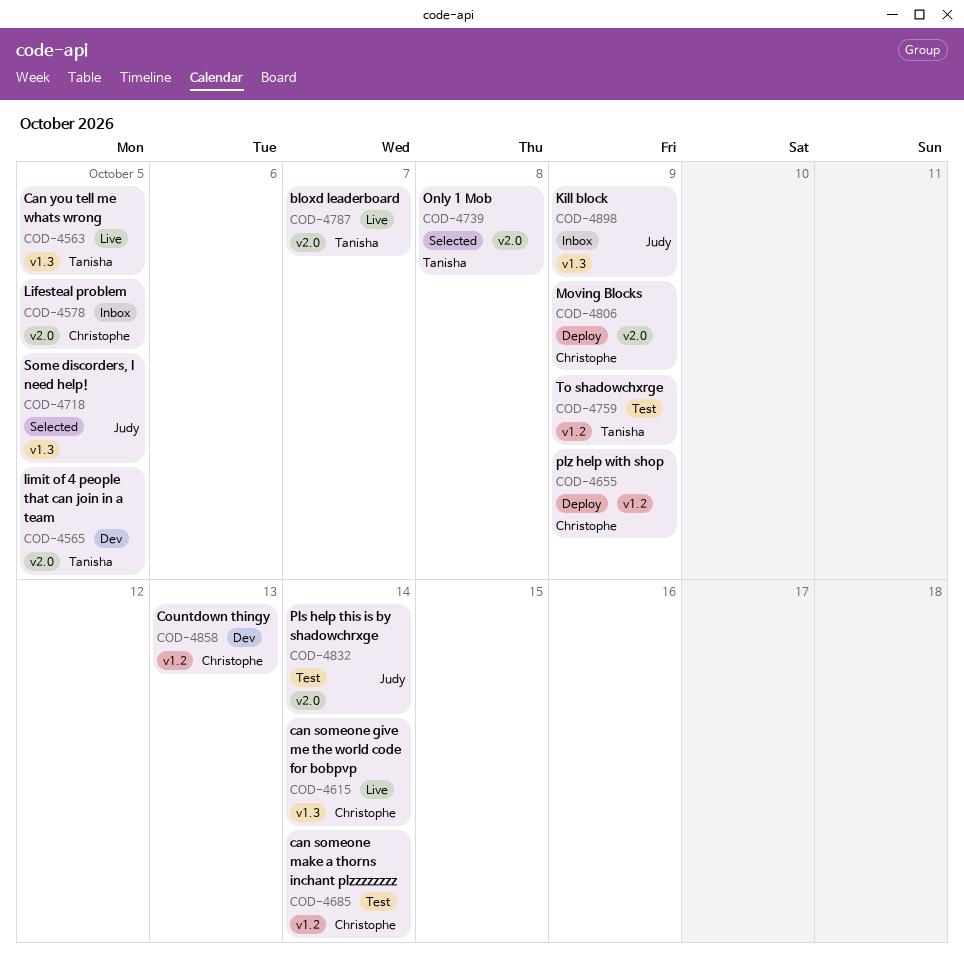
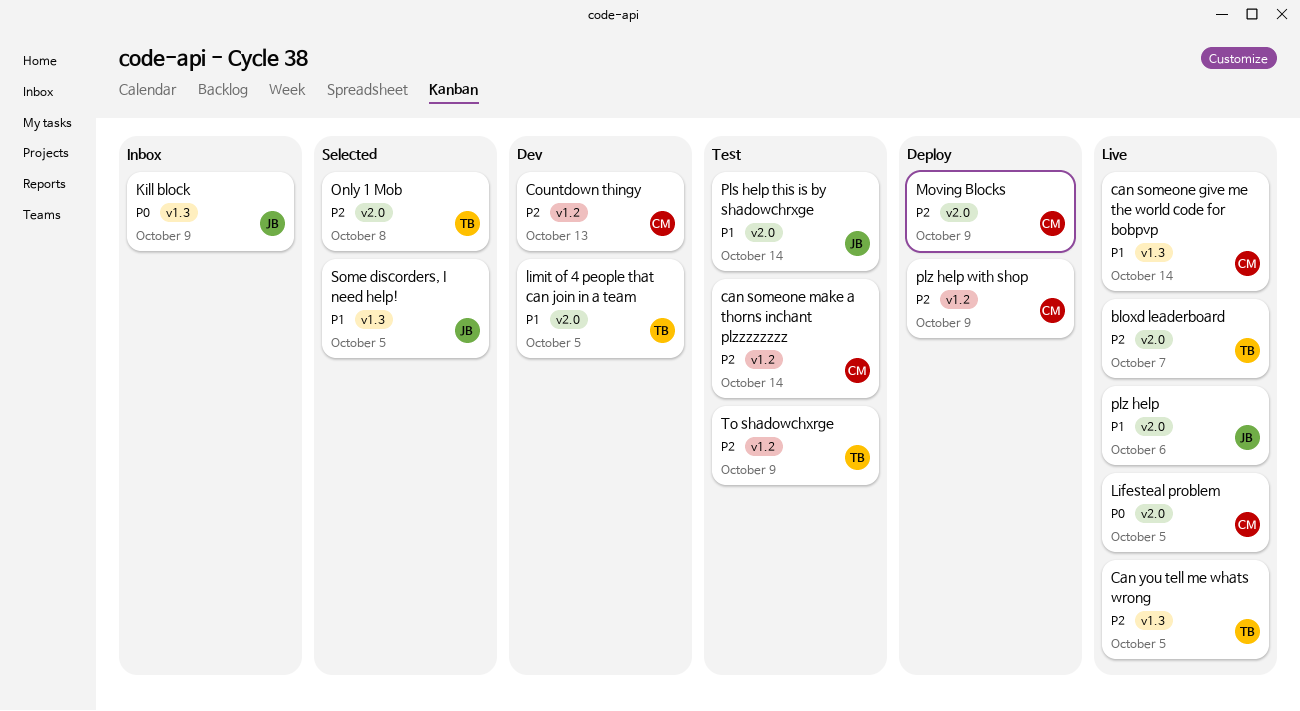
Lifesteal problem, status: Inbox -> Live
plz help: none -> present

